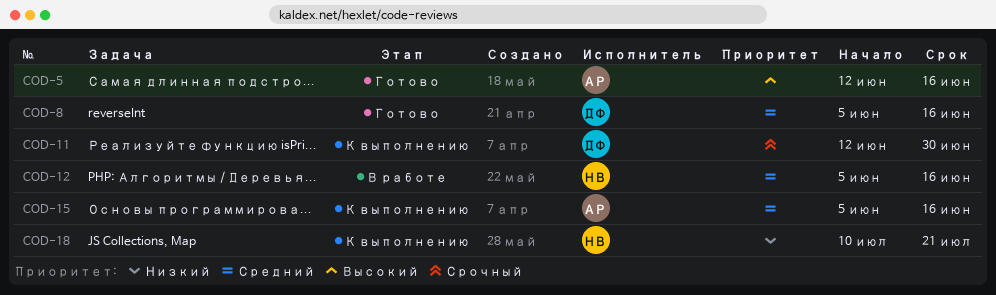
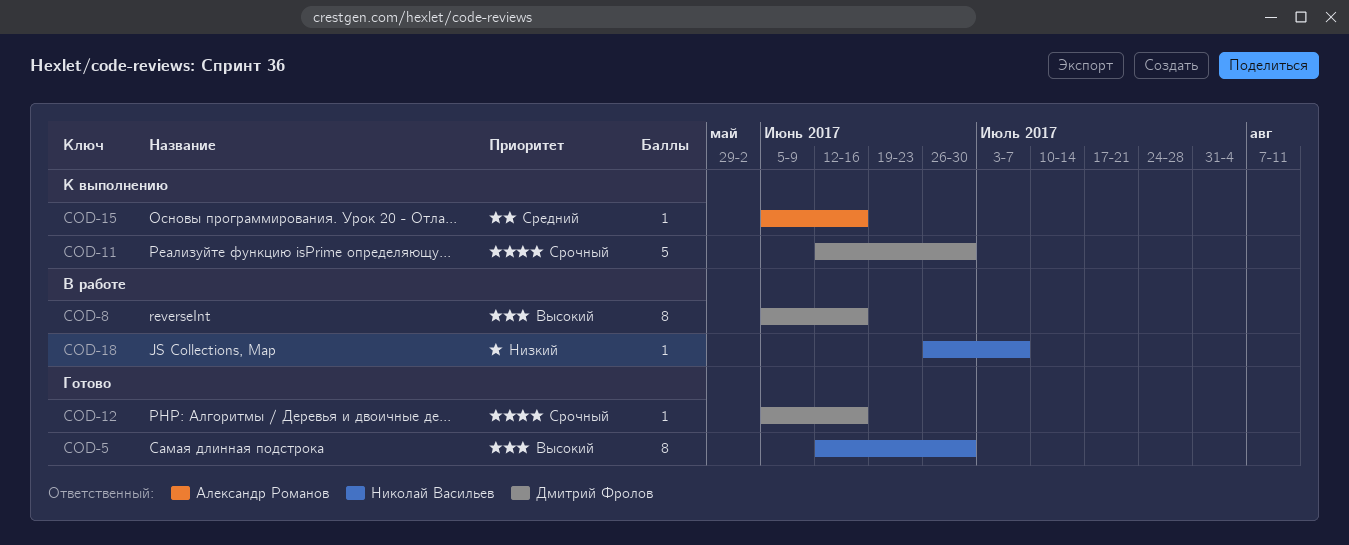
COD-5, owner: Александр Романов -> Николай Васильев
COD-5, due: Jun 16 -> Jun 30
COD-8, status: Готово -> В работе
COD-8, priority: Средний -> Высокий
COD-12, status: В работе -> Готово
COD-12, owner: Николай Васильев -> Дмитрий Фролов
COD-12, priority: Средний -> Срочный
COD-18, status: К выполнению -> В работе
COD-18, start: Jul 10 -> Jun 26
COD-18, due: Jul 21 -> Jul 7

